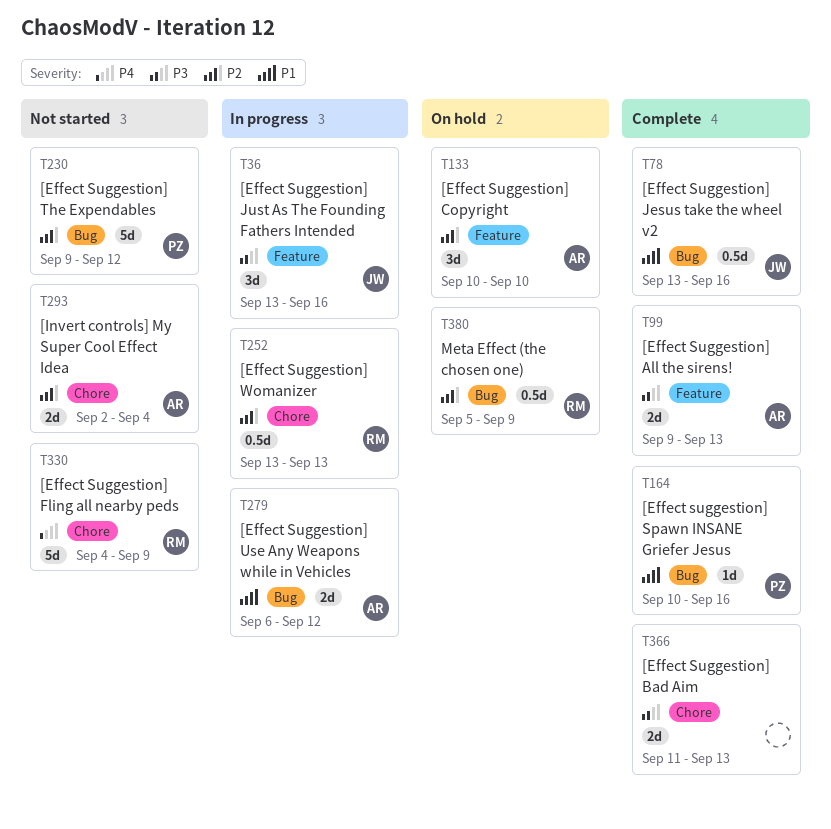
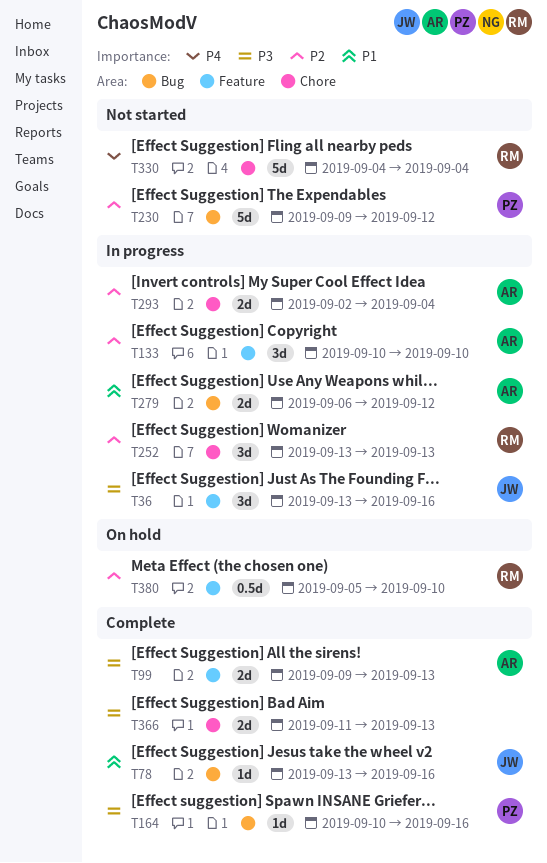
T78, estimate: 0.5d -> 1d
T133, status: On hold -> In progress
T164, priority: P1 -> P3
T252, estimate: 0.5d -> 3d
T293, status: Not started -> In progress
T330, due: Sep 9 -> Sep 4
T380, label: Bug -> Feature
T380, due: Sep 9 -> Sep 10

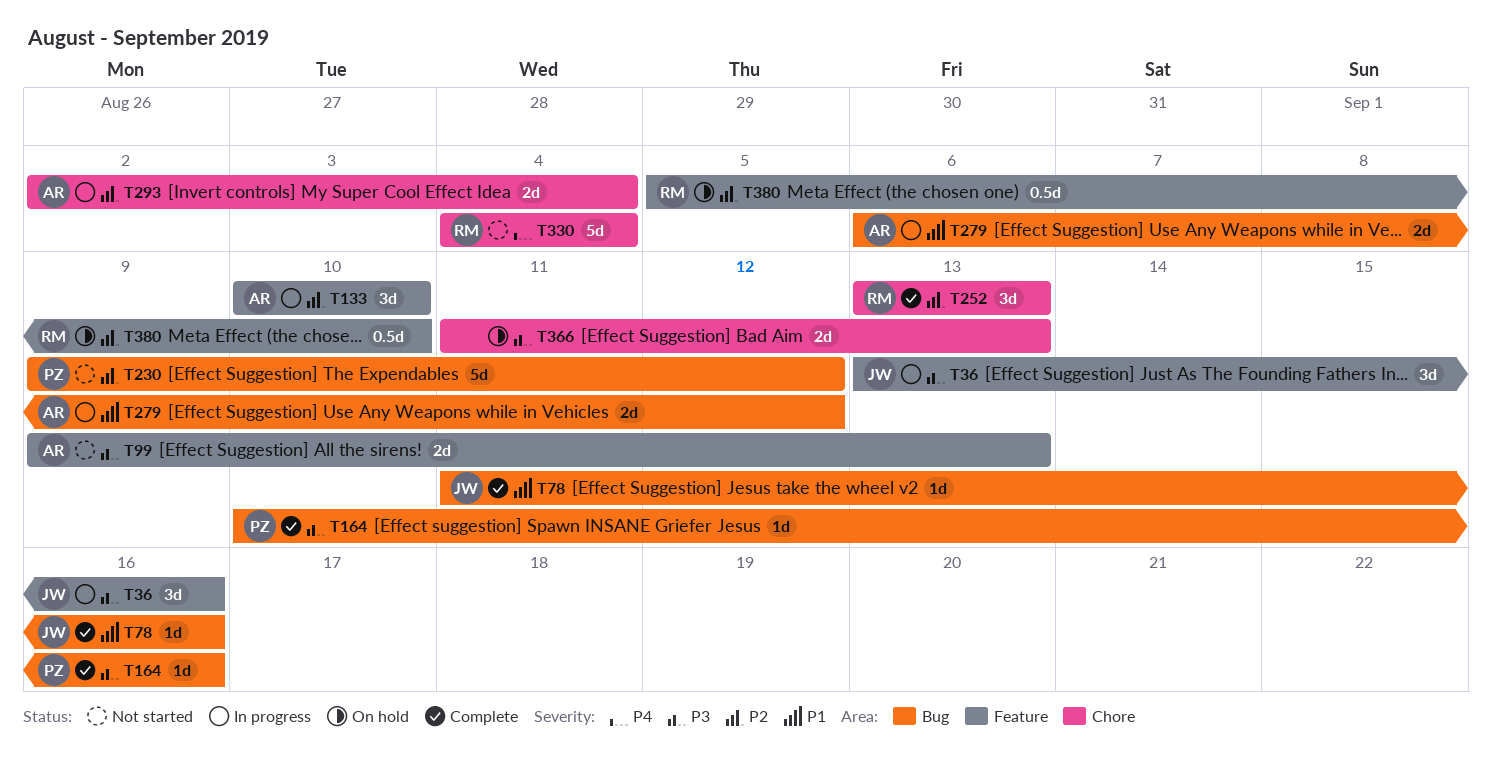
T78, start: Sep 13 -> Sep 11
T99, status: Complete -> Not started
T252, status: In progress -> Complete
T366, status: Complete -> On hold

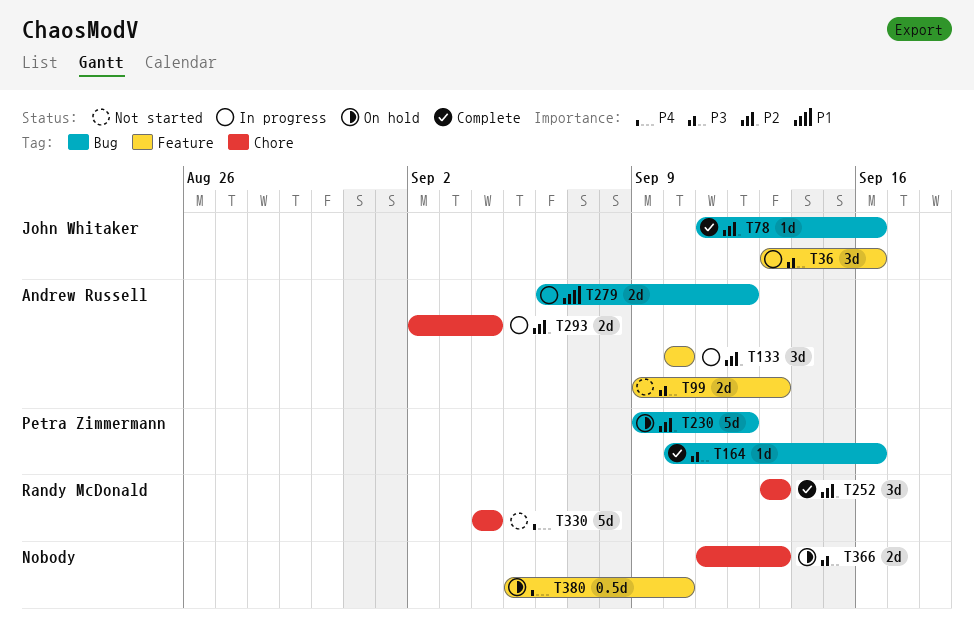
T78, priority: P1 -> P2
T230, status: Not started -> On hold
T380, owner: Randy McDonald -> none
T380, priority: P2 -> P4

